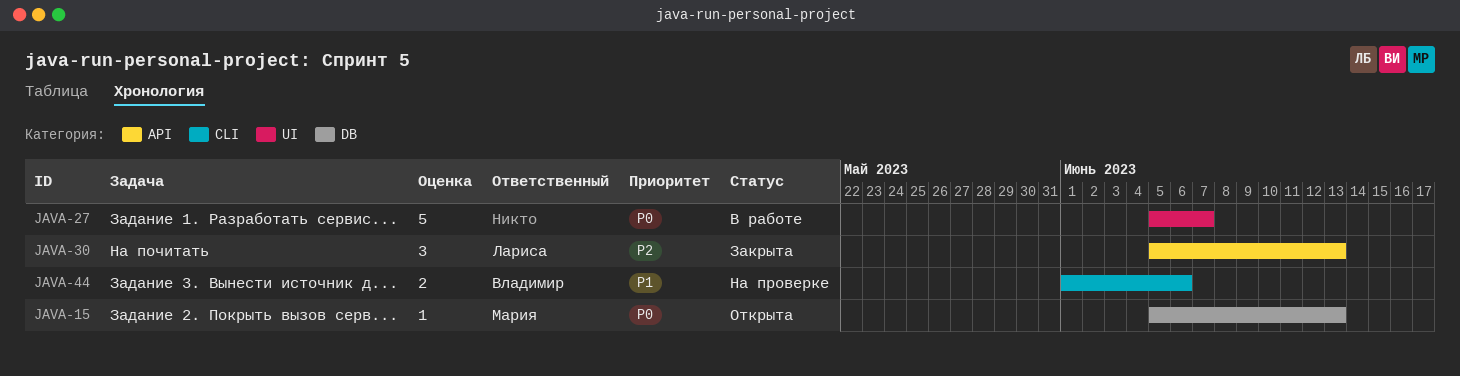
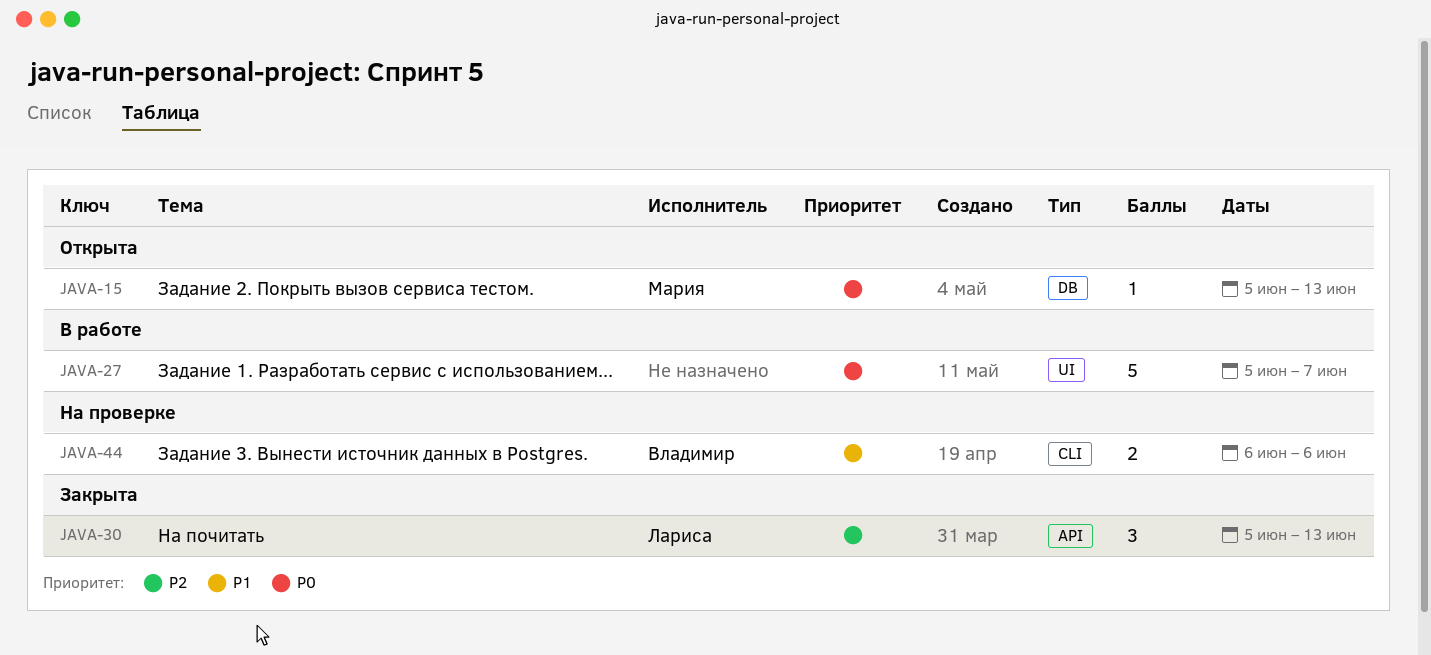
JAVA-44, start: Jun 1 -> Jun 6

